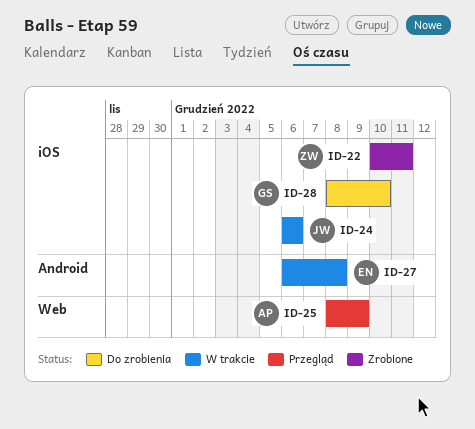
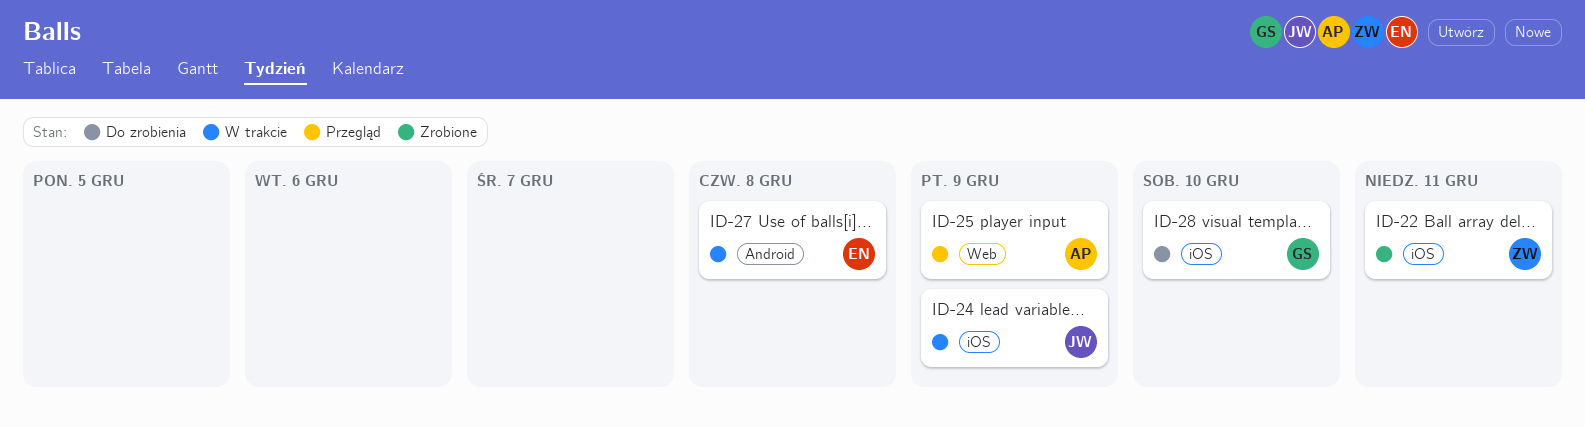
ID-24, due: Dec 6 -> Dec 9

